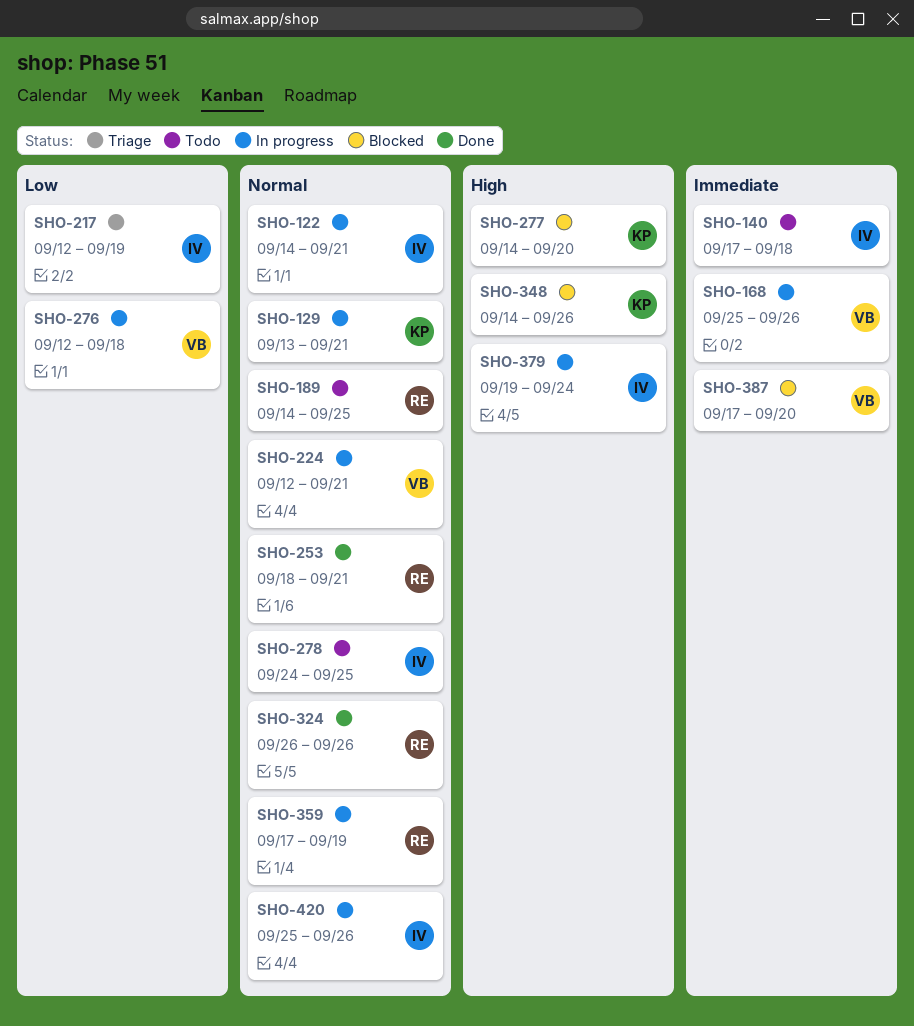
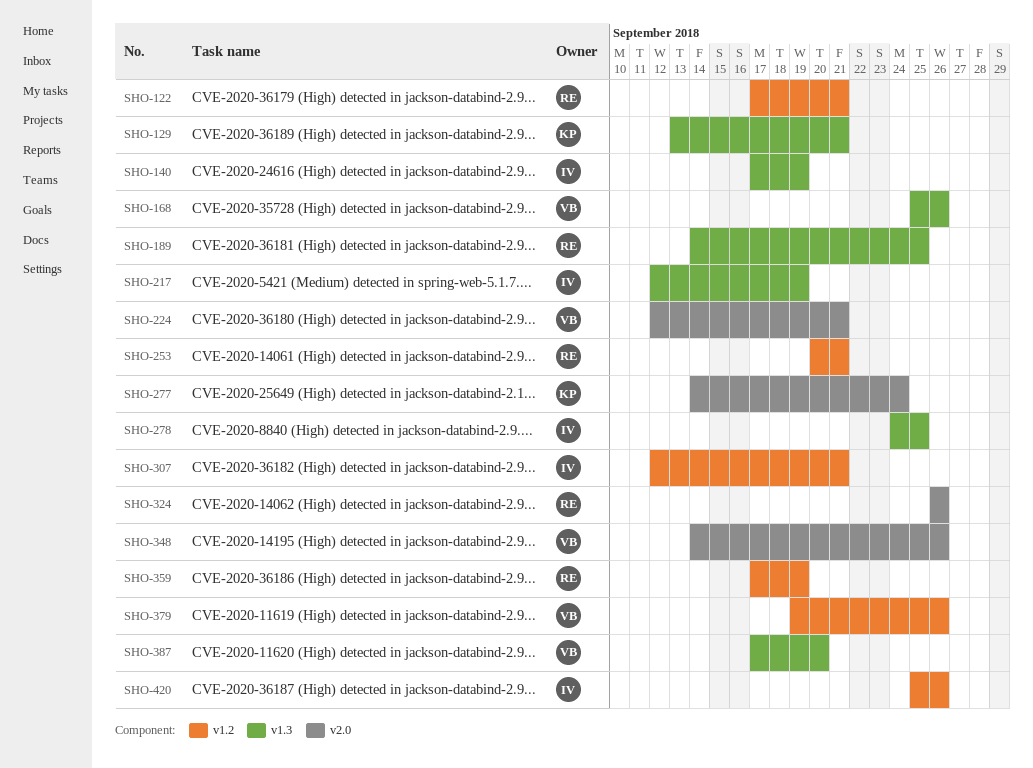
SHO-122, owner: IV -> RE
SHO-122, start: Sep 14 -> Sep 17
SHO-140, due: Sep 18 -> Sep 19
SHO-253, start: Sep 18 -> Sep 20
SHO-276: present -> none
SHO-277, due: Sep 20 -> Sep 24
SHO-307: none -> present
SHO-348, owner: KP -> VB
SHO-379, owner: IV -> VB
SHO-379, due: Sep 24 -> Sep 26

